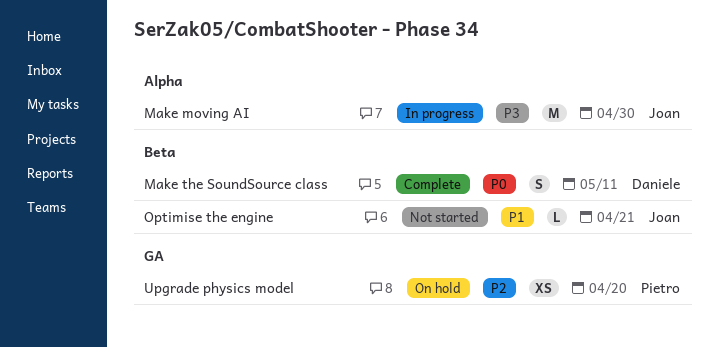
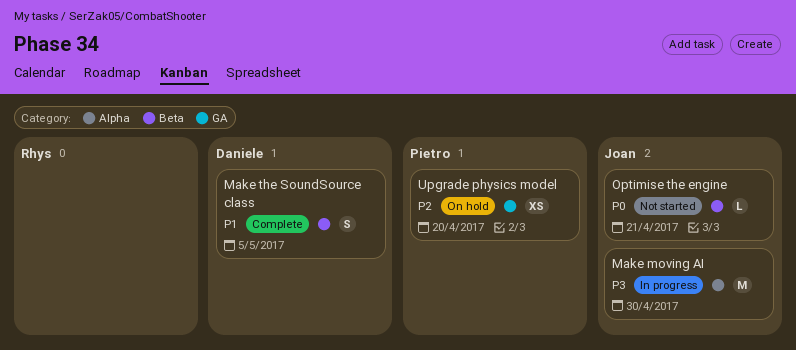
Make the SoundSource class, priority: P0 -> P1
Make the SoundSource class, due: May 11 -> May 5
Optimise the engine, priority: P1 -> P0

